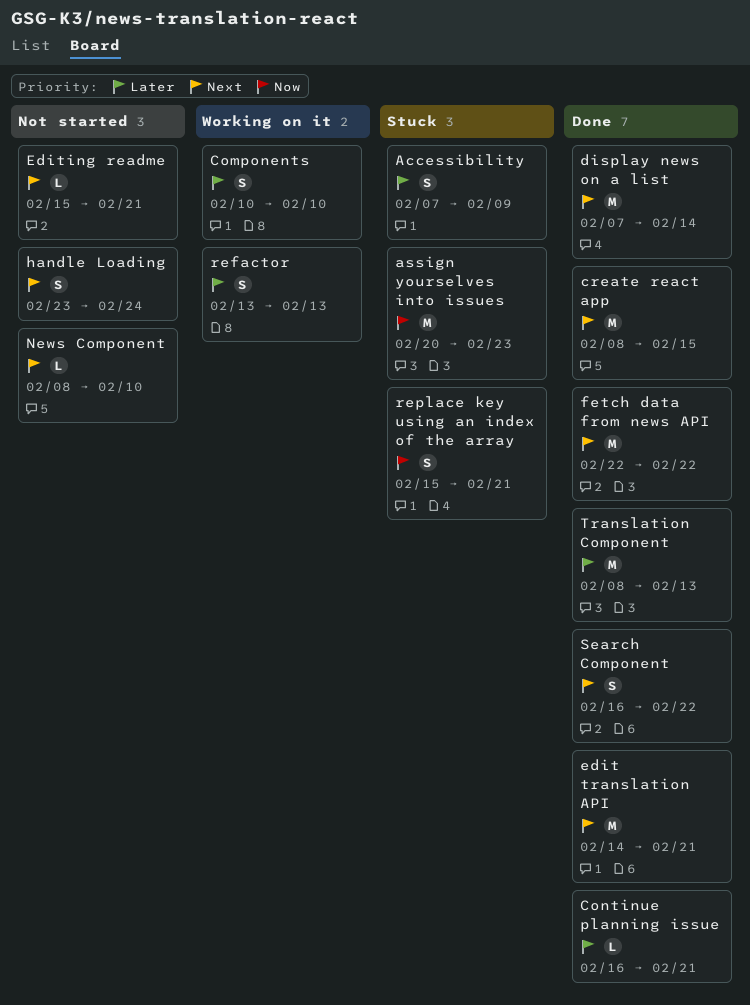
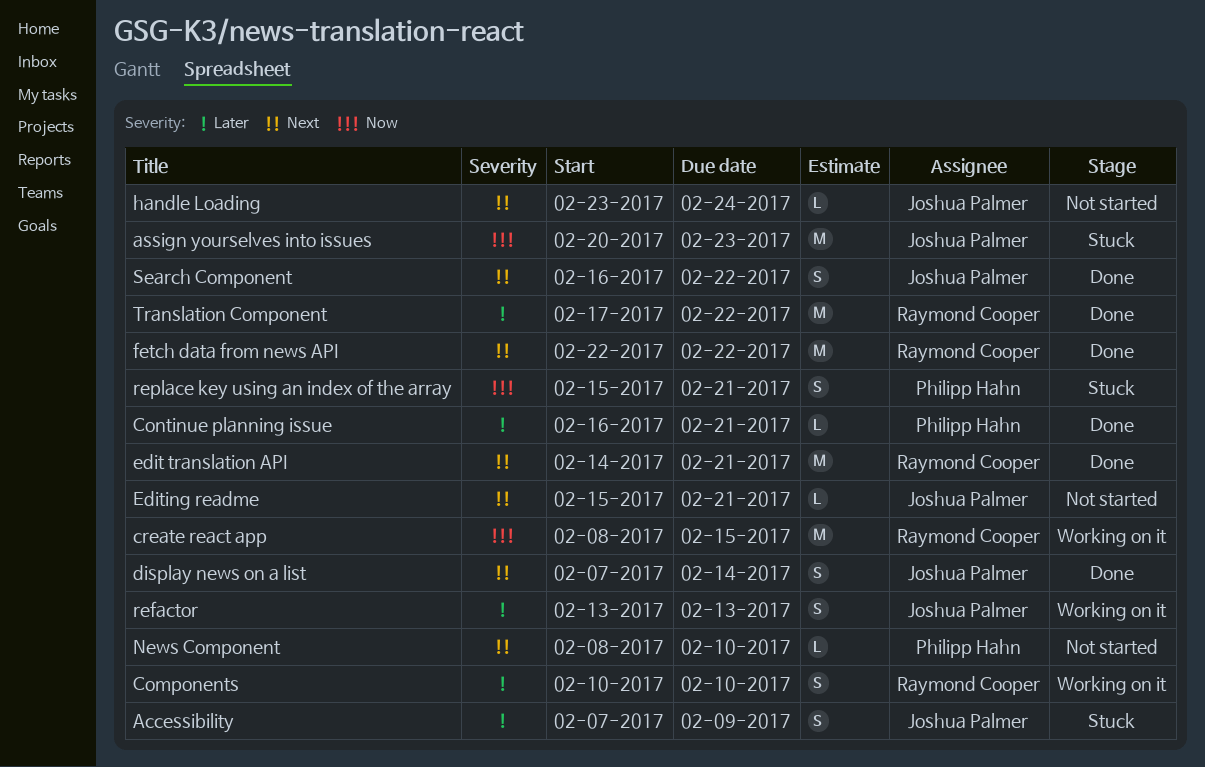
create react app, status: Done -> Working on it
create react app, priority: Next -> Now
display news on a list, estimate: M -> S
handle Loading, estimate: S -> L
Translation Component, start: Feb 8 -> Feb 17
Translation Component, due: Feb 13 -> Feb 22

